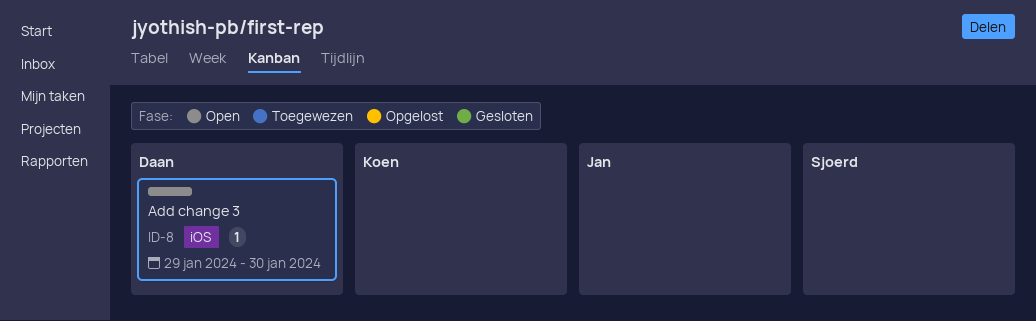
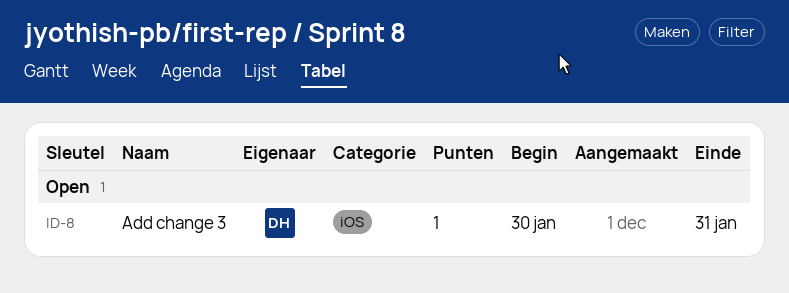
ID-8, start: Jan 29 -> Jan 30
ID-8, due: Jan 30 -> Jan 31

